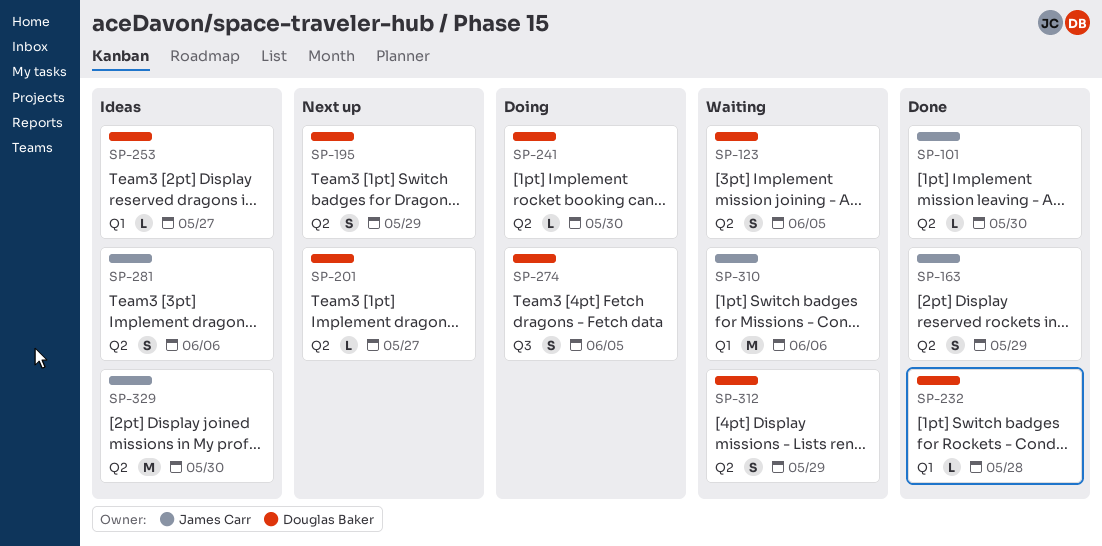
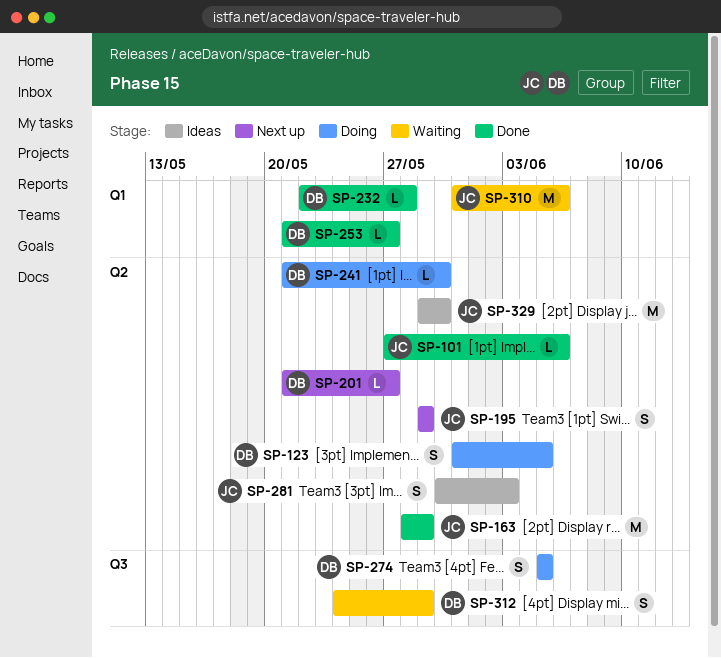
SP-101, due: May 30 -> Jun 6
SP-123, status: Waiting -> Doing
SP-163, estimate: S -> M
SP-195, owner: Douglas Baker -> James Carr
SP-253, status: Ideas -> Done
SP-281, due: Jun 6 -> Jun 3
SP-312, label: Q2 -> Q3

